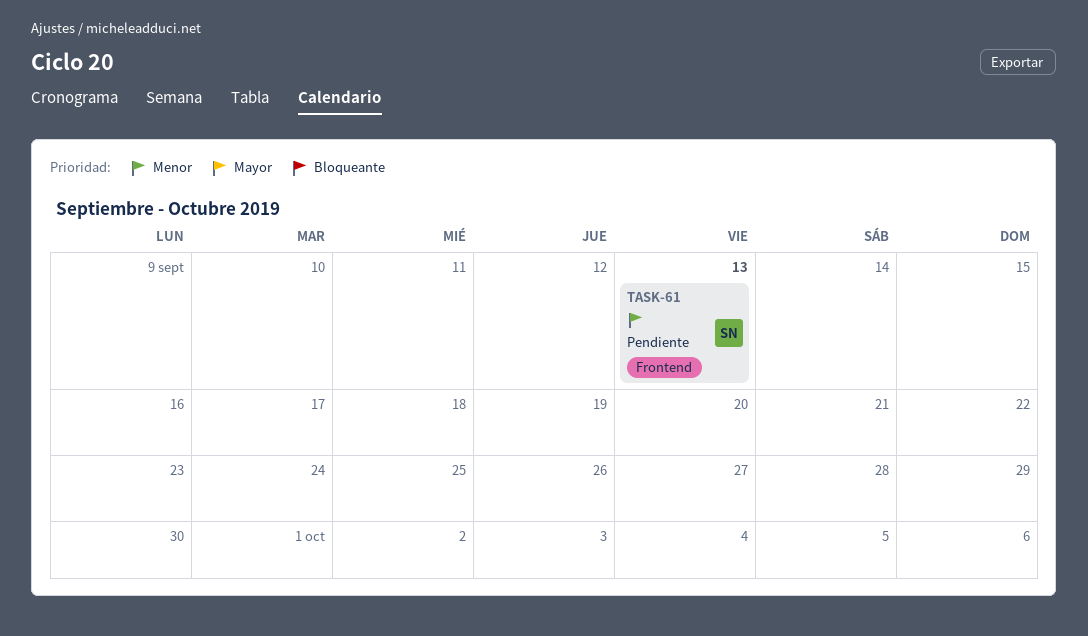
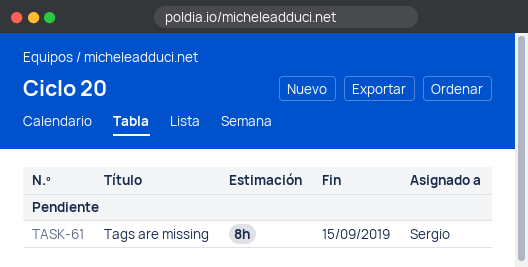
TASK-61, due: Sep 13 -> Sep 15

